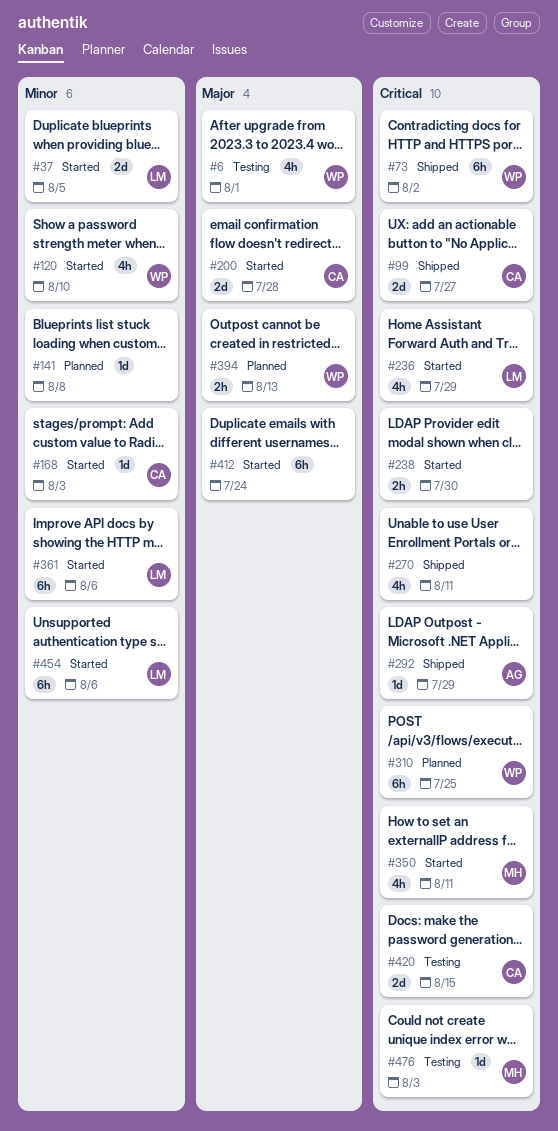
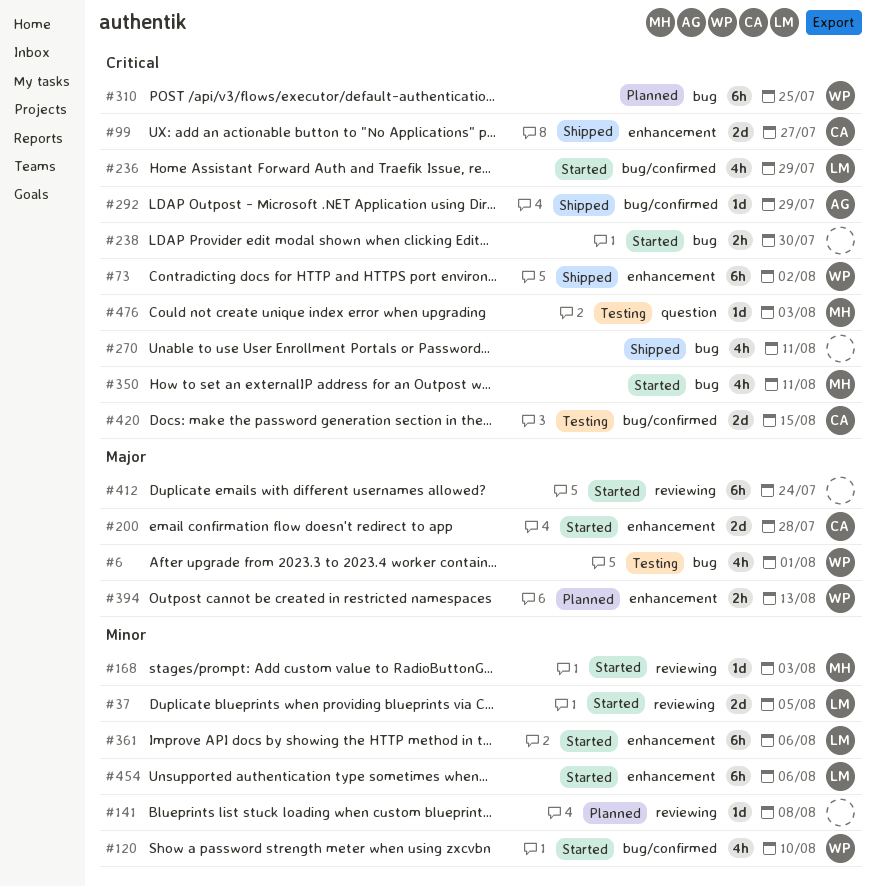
#168, owner: CA -> MH

